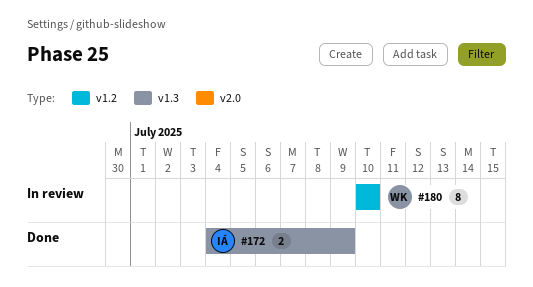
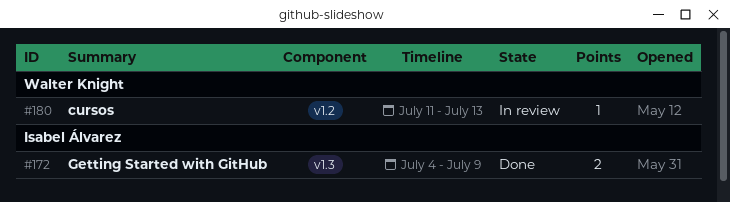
#180, estimate: 8 -> 1
#180, start: Jul 10 -> Jul 11
#180, due: Jul 10 -> Jul 13

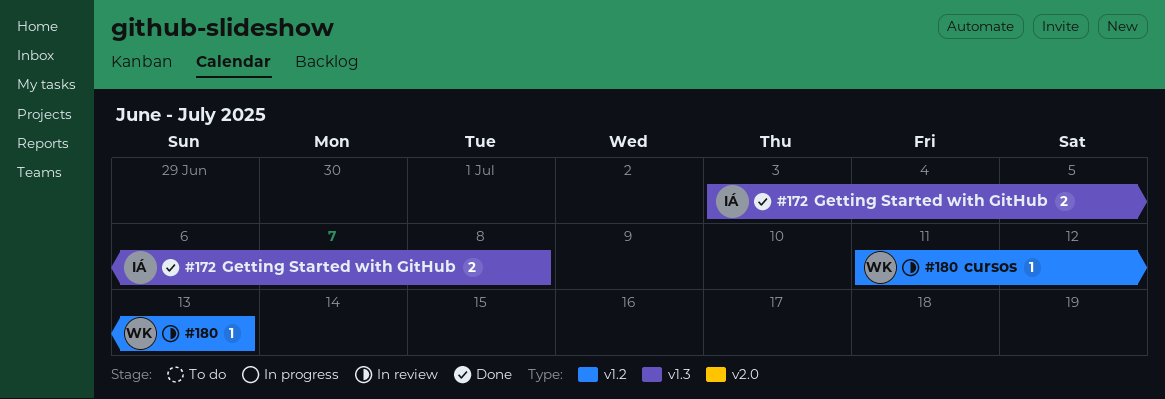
#172, start: Jul 4 -> Jul 3
#172, due: Jul 9 -> Jul 8

